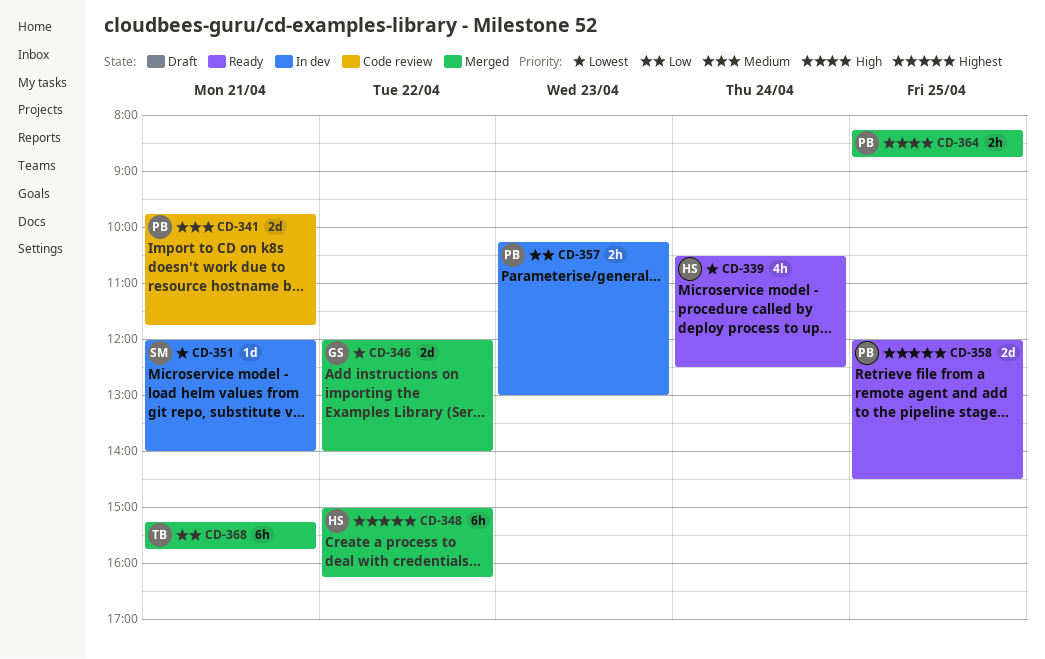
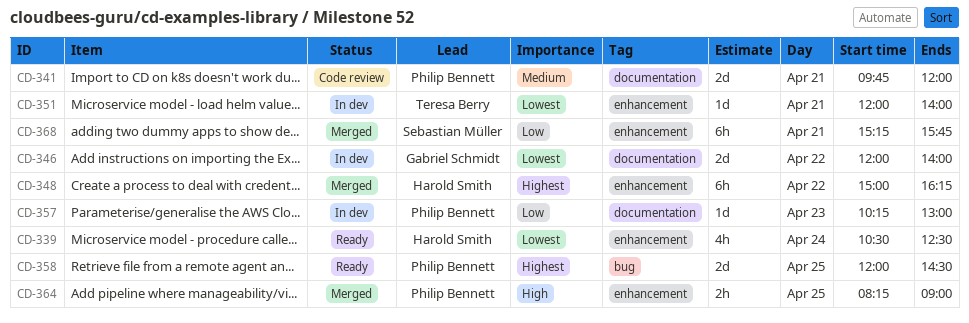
CD-341, ends: 11:45 -> 12:00
CD-346, status: Merged -> In dev
CD-351, owner: Sebastian Müller -> Teresa Berry
CD-357, estimate: 2h -> 1d
CD-364, ends: 08:45 -> 09:00
CD-368, owner: Teresa Berry -> Sebastian Müller

